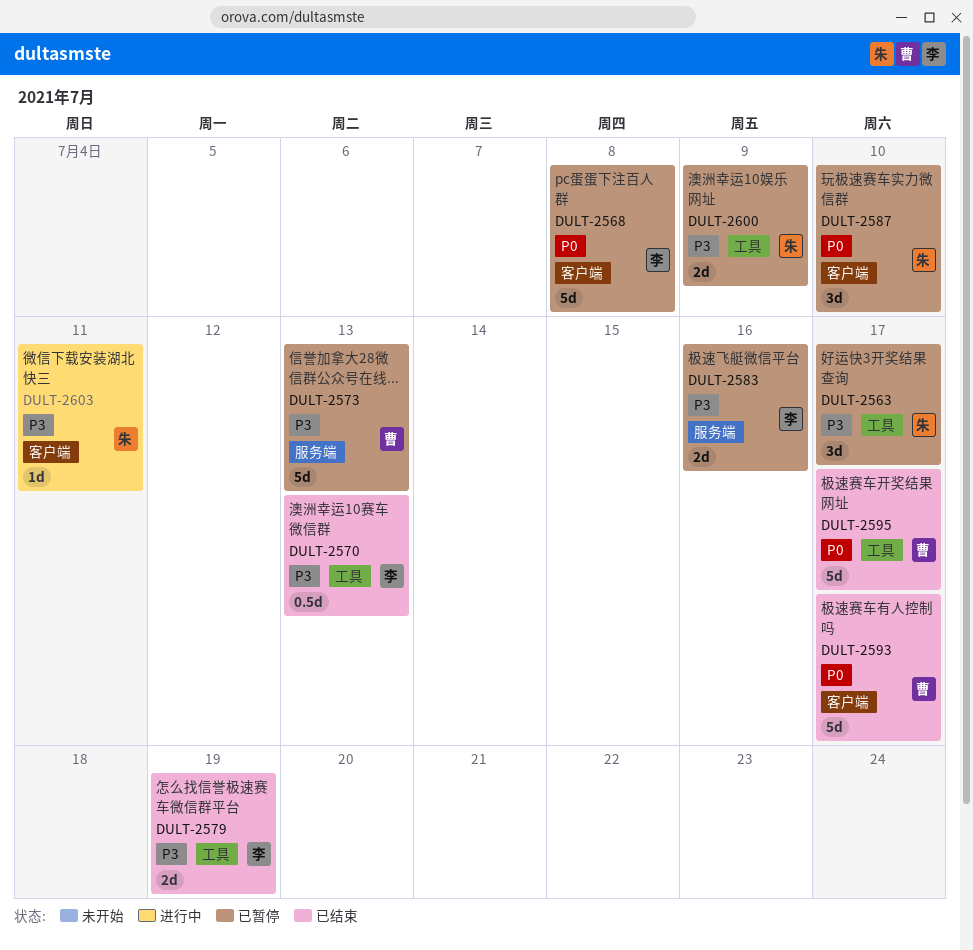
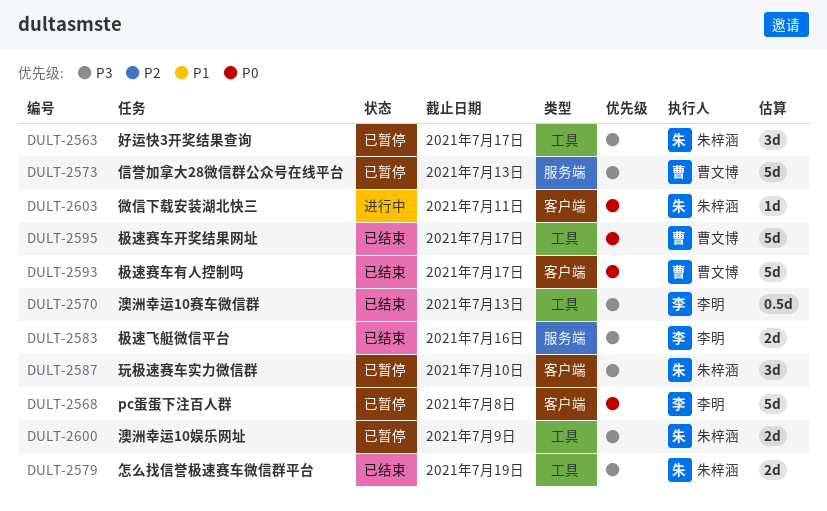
DULT-2579, owner: 李明 -> 朱梓涵
DULT-2583, status: 已暂停 -> 已结束
DULT-2587, priority: P0 -> P3
DULT-2603, priority: P3 -> P0

